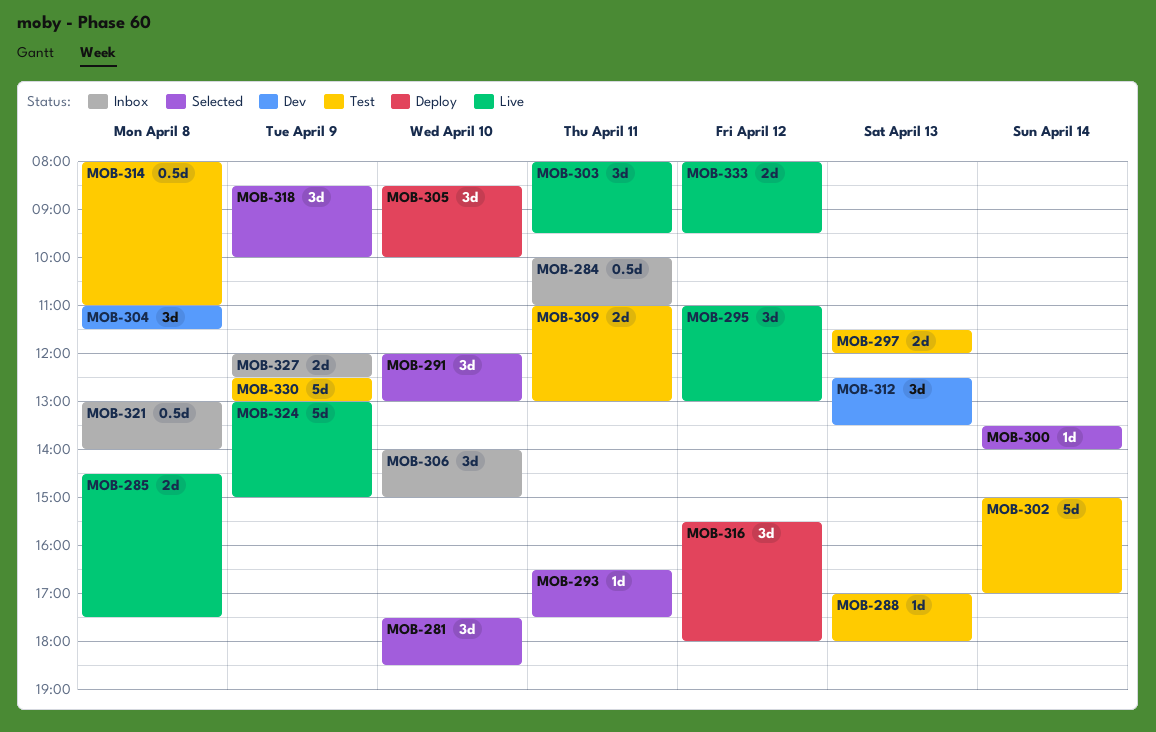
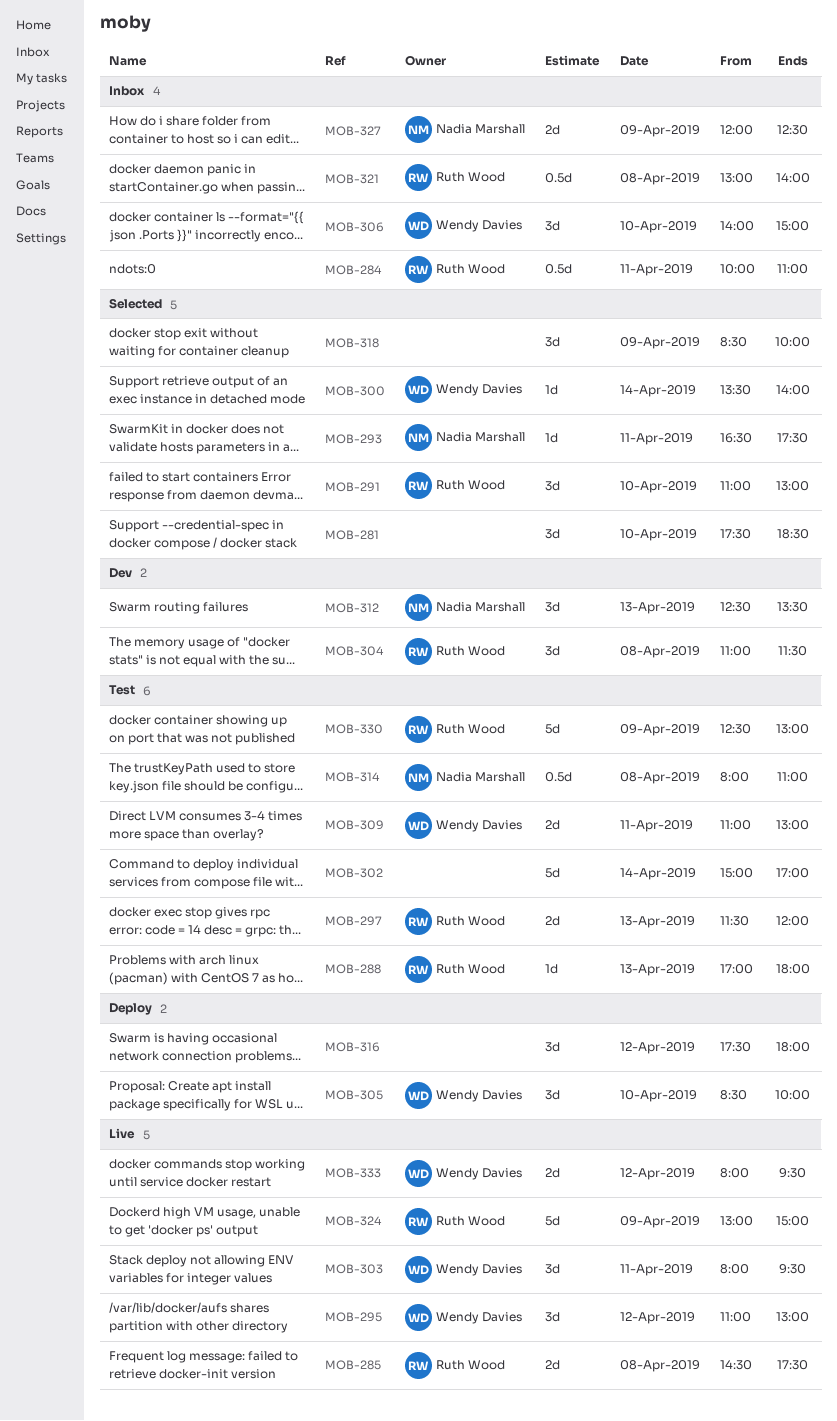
MOB-291, begins: 12:00 -> 11:00
MOB-316, begins: 15:30 -> 17:30

